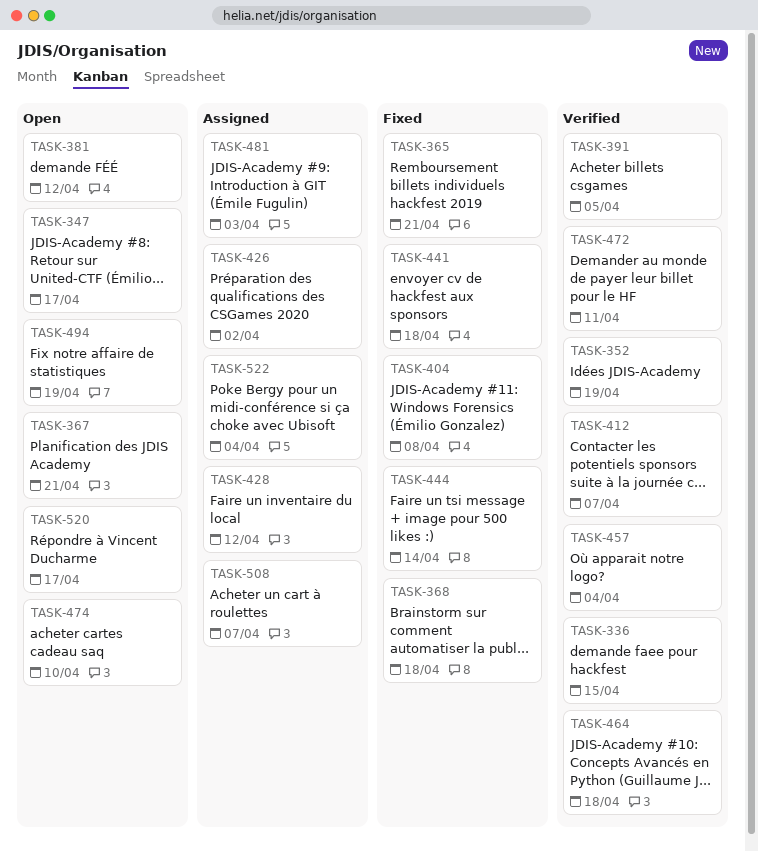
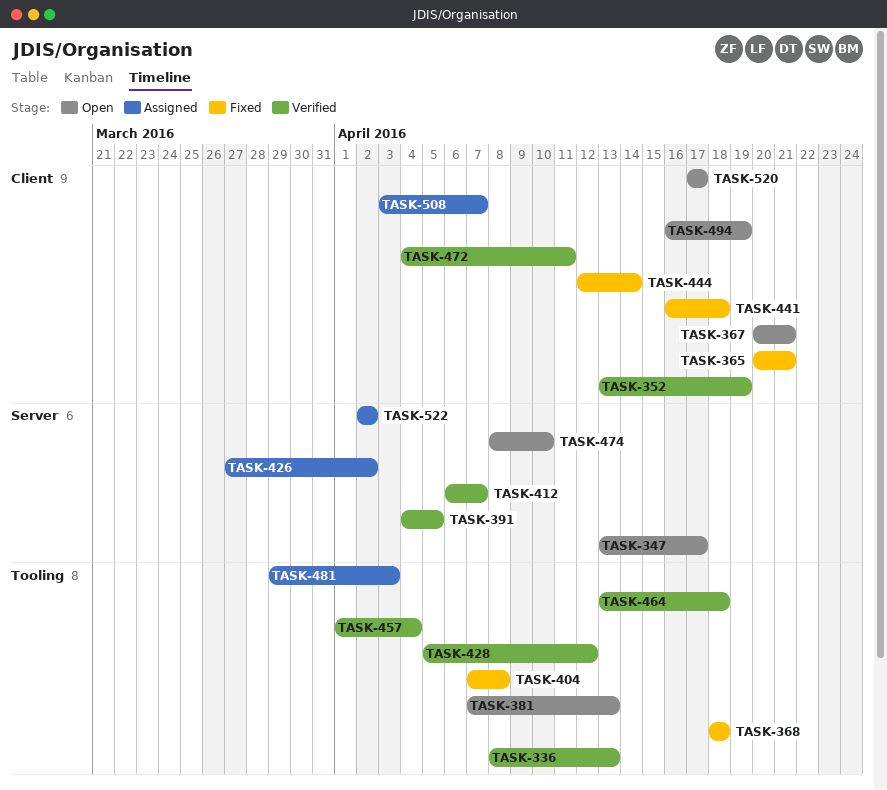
TASK-336, due: Apr 15 -> Apr 13
TASK-381, due: Apr 12 -> Apr 13
TASK-428, status: Assigned -> Verified
TASK-522, due: Apr 4 -> Apr 2

